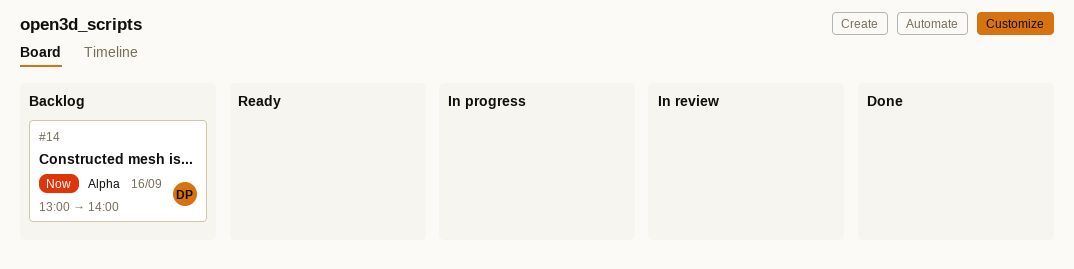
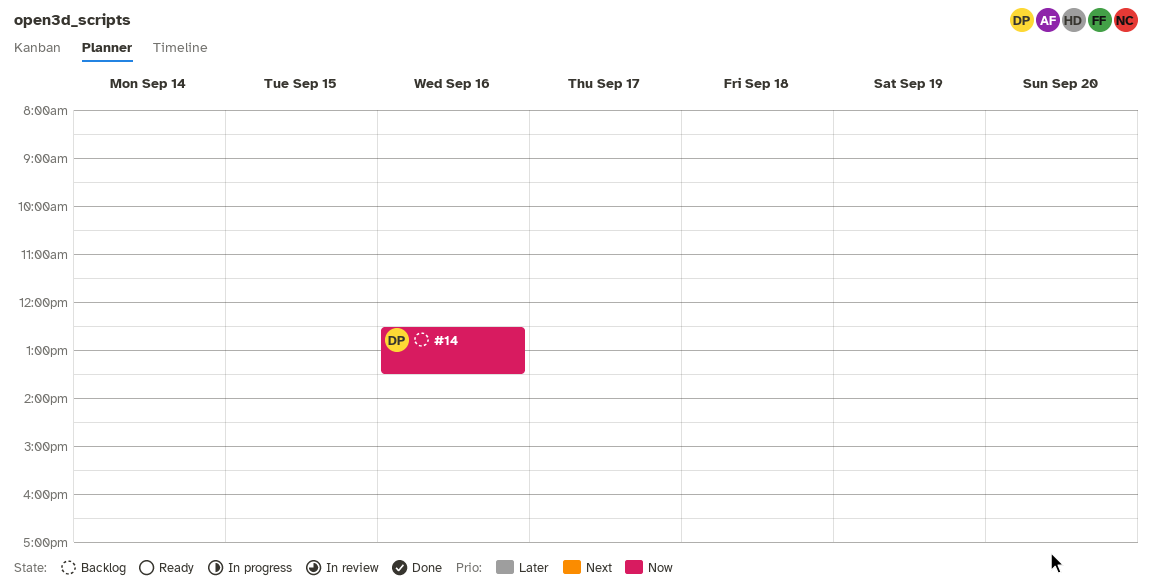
#14, begins: 13:00 -> 12:30
#14, ends: 14:00 -> 13:30

